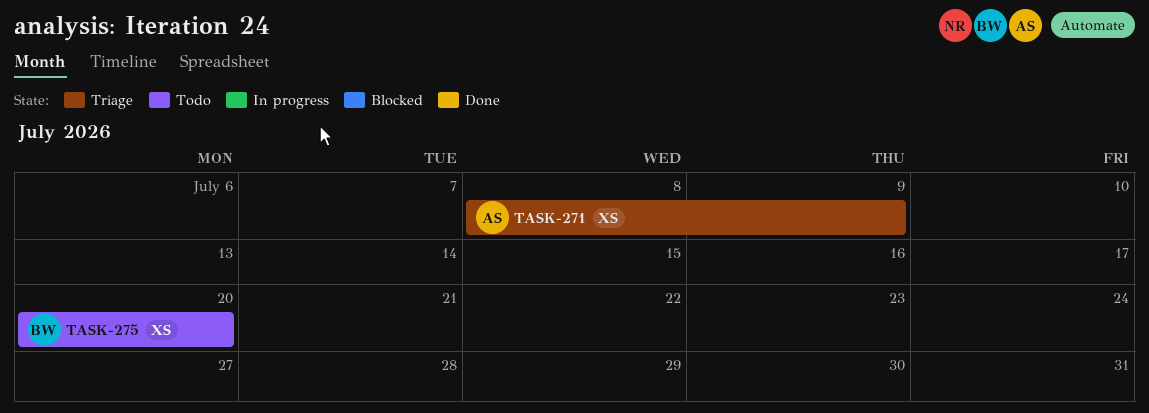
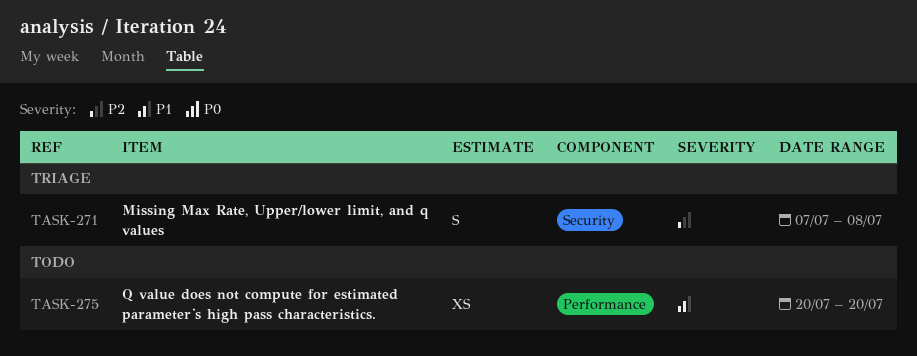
TASK-271, estimate: XS -> S
TASK-271, start: Jul 8 -> Jul 7
TASK-271, due: Jul 9 -> Jul 8

